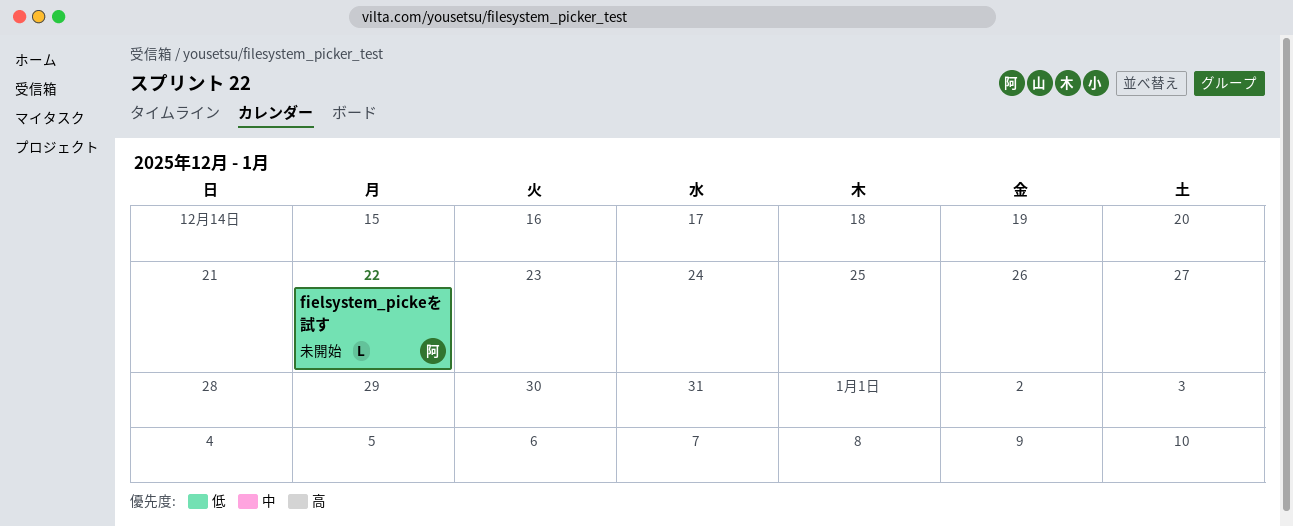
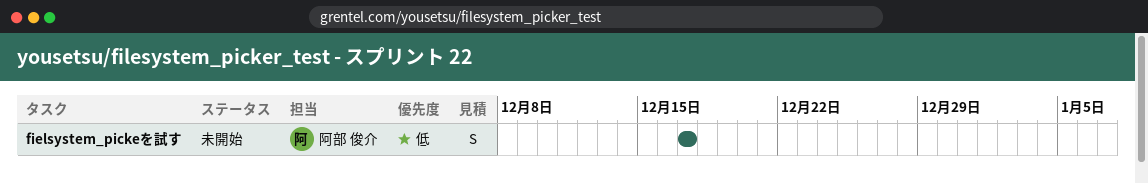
fielsystem_pickeを試す, estimate: L -> S
fielsystem_pickeを試す, due: Dec 22 -> Dec 17

